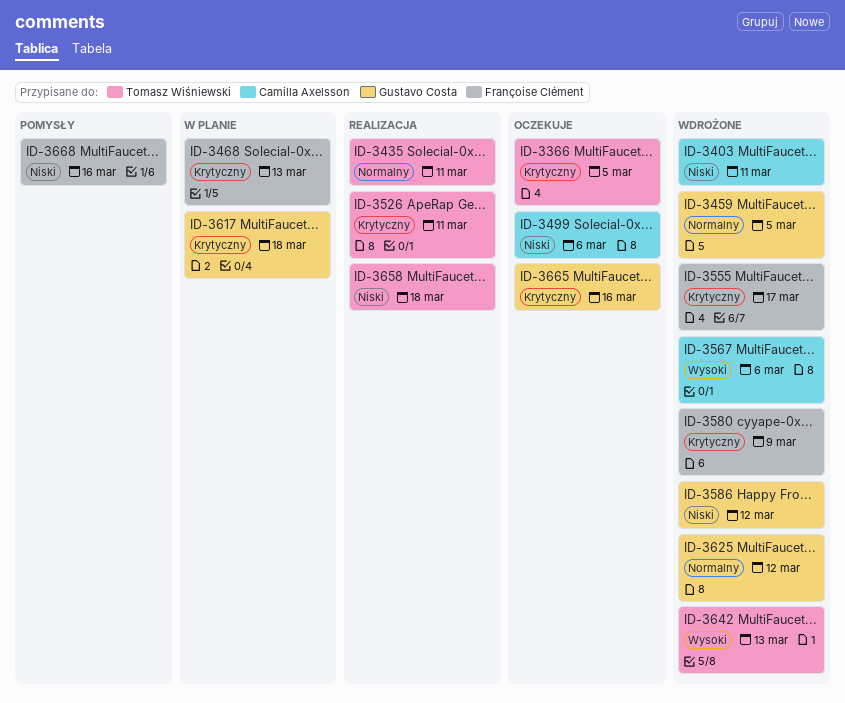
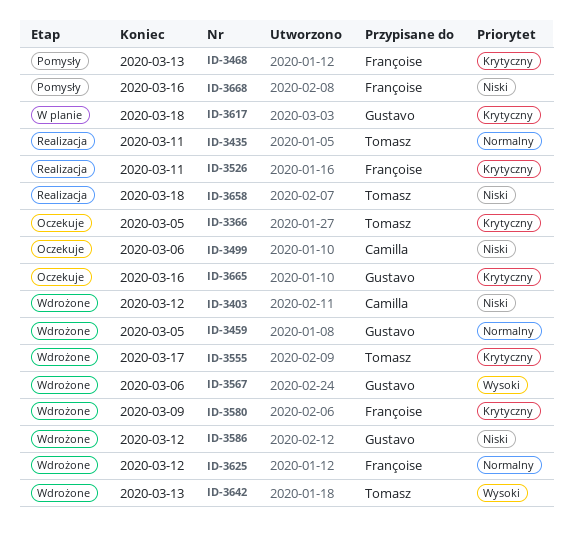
ID-3403, due: Mar 11 -> Mar 12
ID-3468, status: W planie -> Pomysły
ID-3526, owner: Tomasz Wiśniewski -> Françoise Clément
ID-3555, owner: Françoise Clément -> Tomasz Wiśniewski
ID-3567, owner: Camilla Axelsson -> Gustavo Costa
ID-3625, owner: Gustavo Costa -> Françoise Clément

